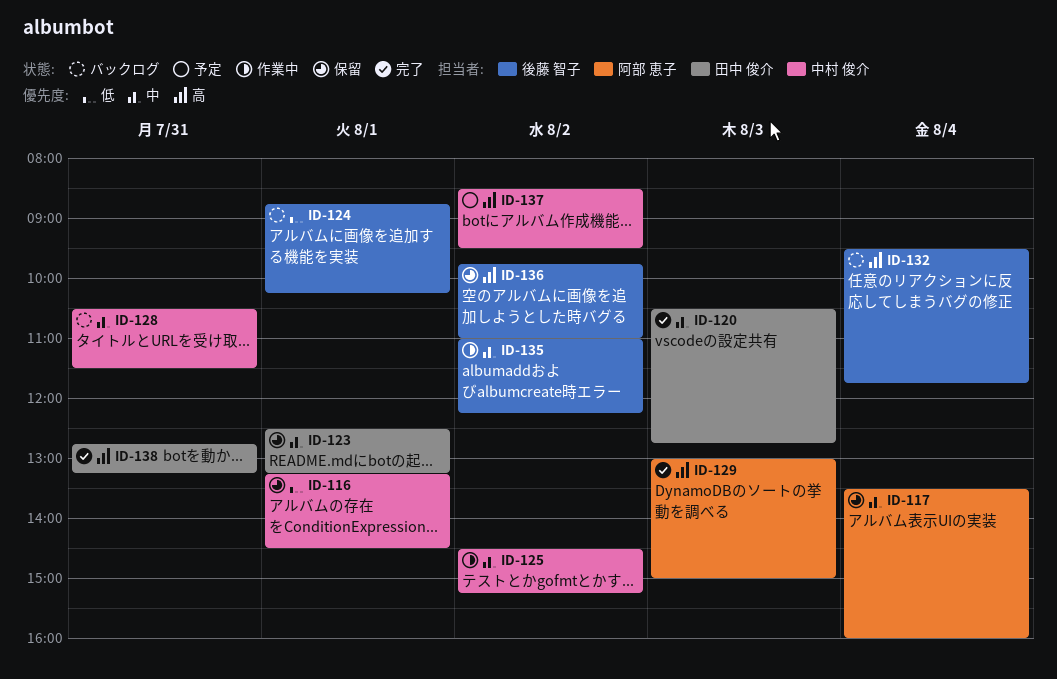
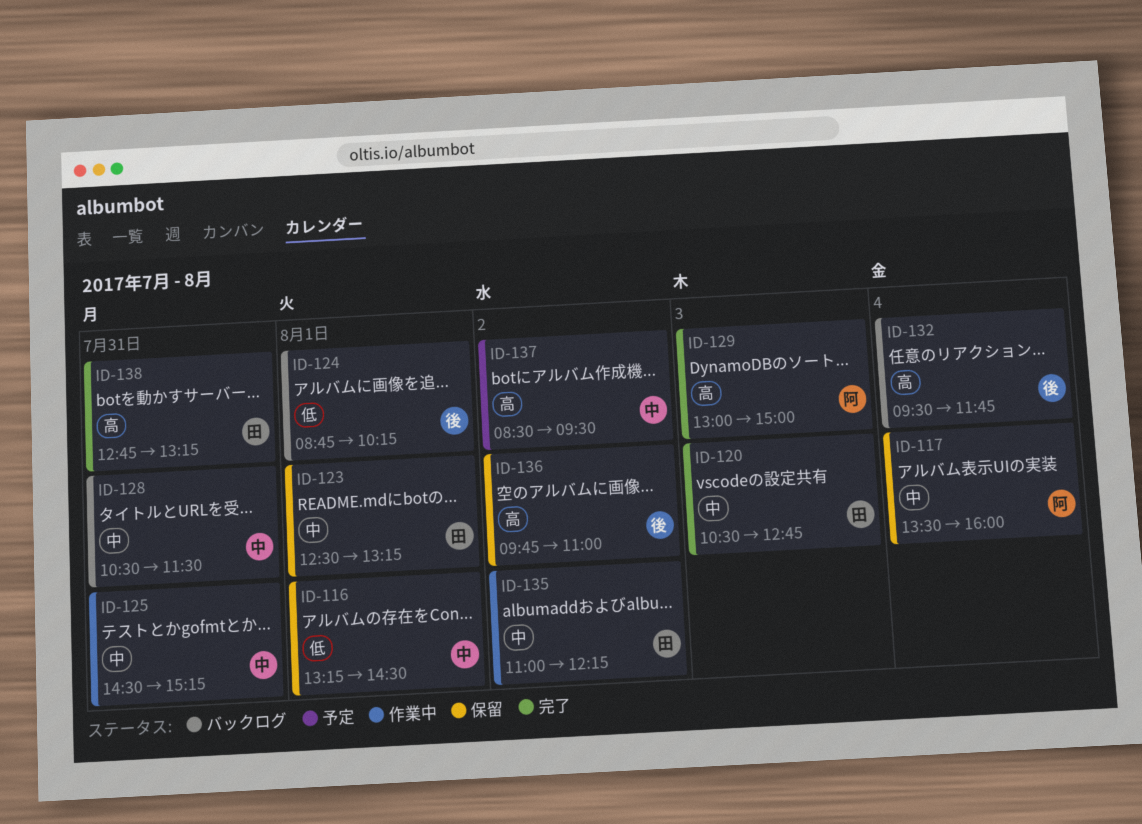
ID-125, day: Aug 2 -> Jul 31
ID-135, owner: 後藤 智子 -> 田中 俊介

